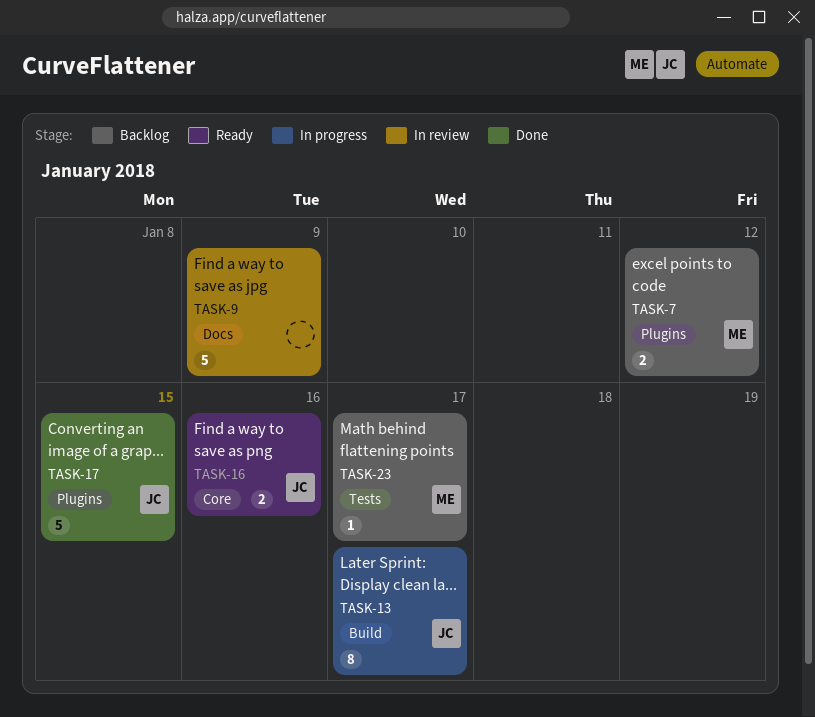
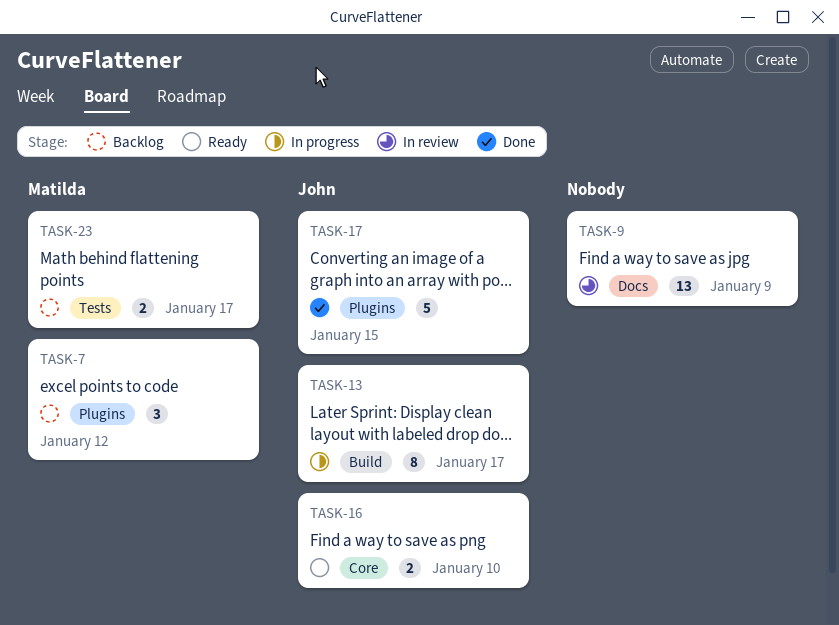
TASK-7, estimate: 2 -> 3
TASK-9, estimate: 5 -> 13
TASK-16, due: Jan 16 -> Jan 10
TASK-23, estimate: 1 -> 2

